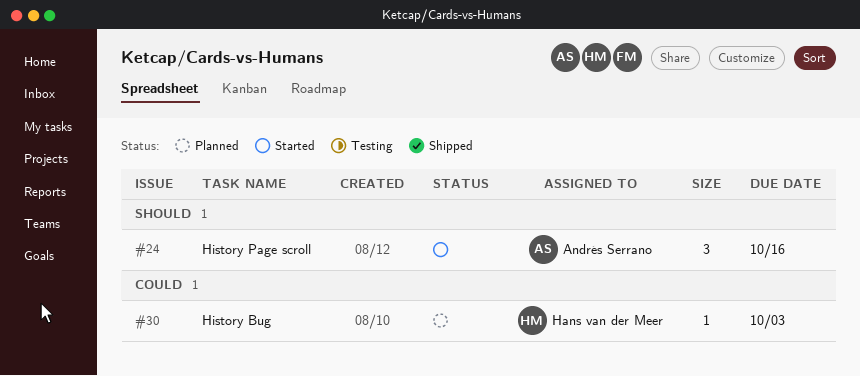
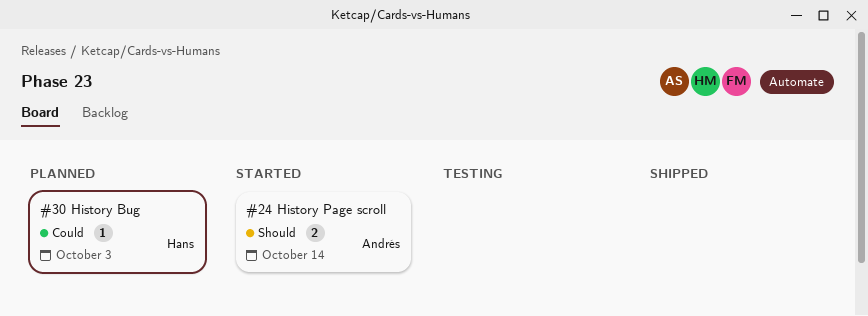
#24, estimate: 3 -> 2
#24, due: Oct 16 -> Oct 14

